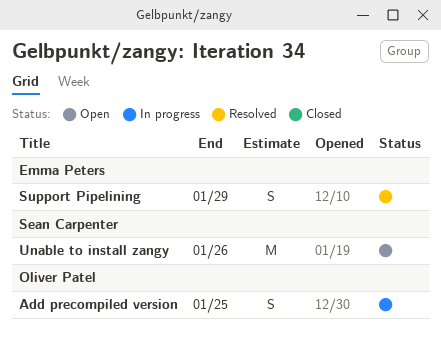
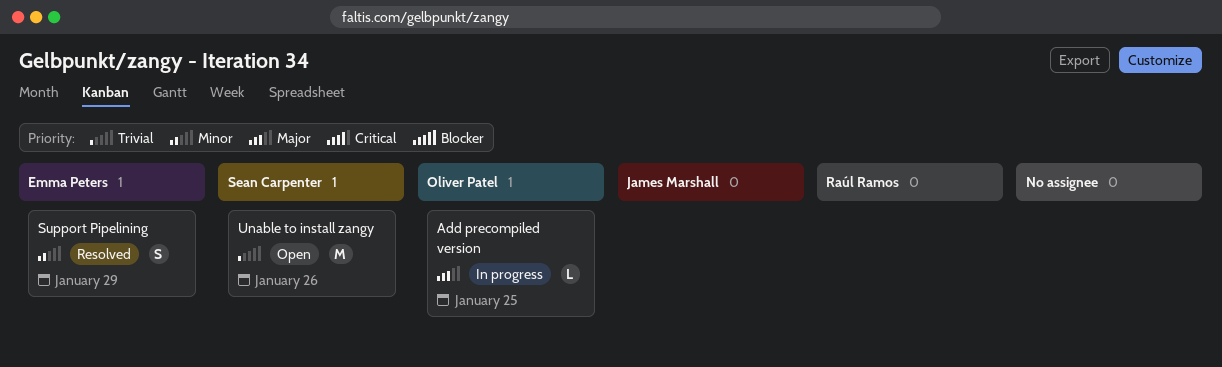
Add precompiled version, estimate: S -> L

